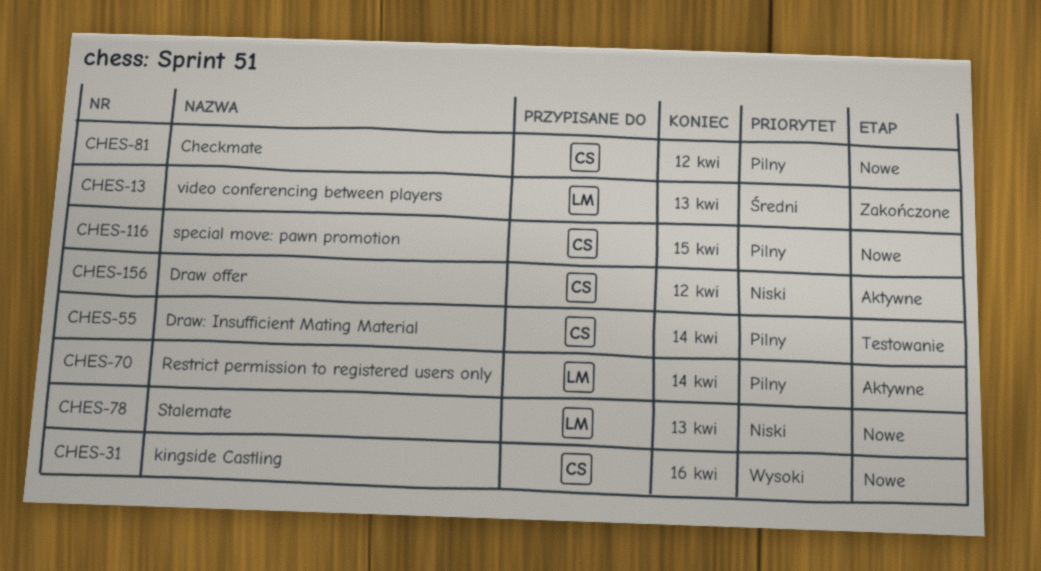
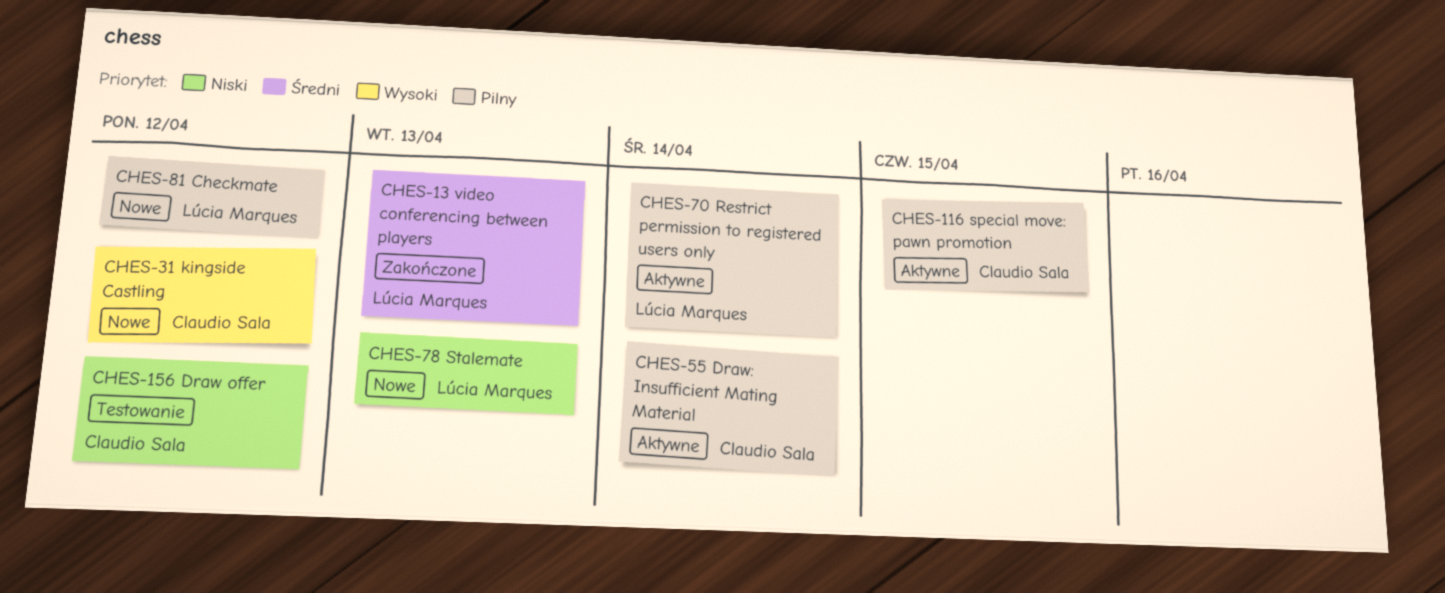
CHES-31, due: Apr 16 -> Apr 12
CHES-55, status: Testowanie -> Aktywne
CHES-81, owner: Claudio Sala -> Lúcia Marques
CHES-116, status: Nowe -> Aktywne
CHES-156, status: Aktywne -> Testowanie

